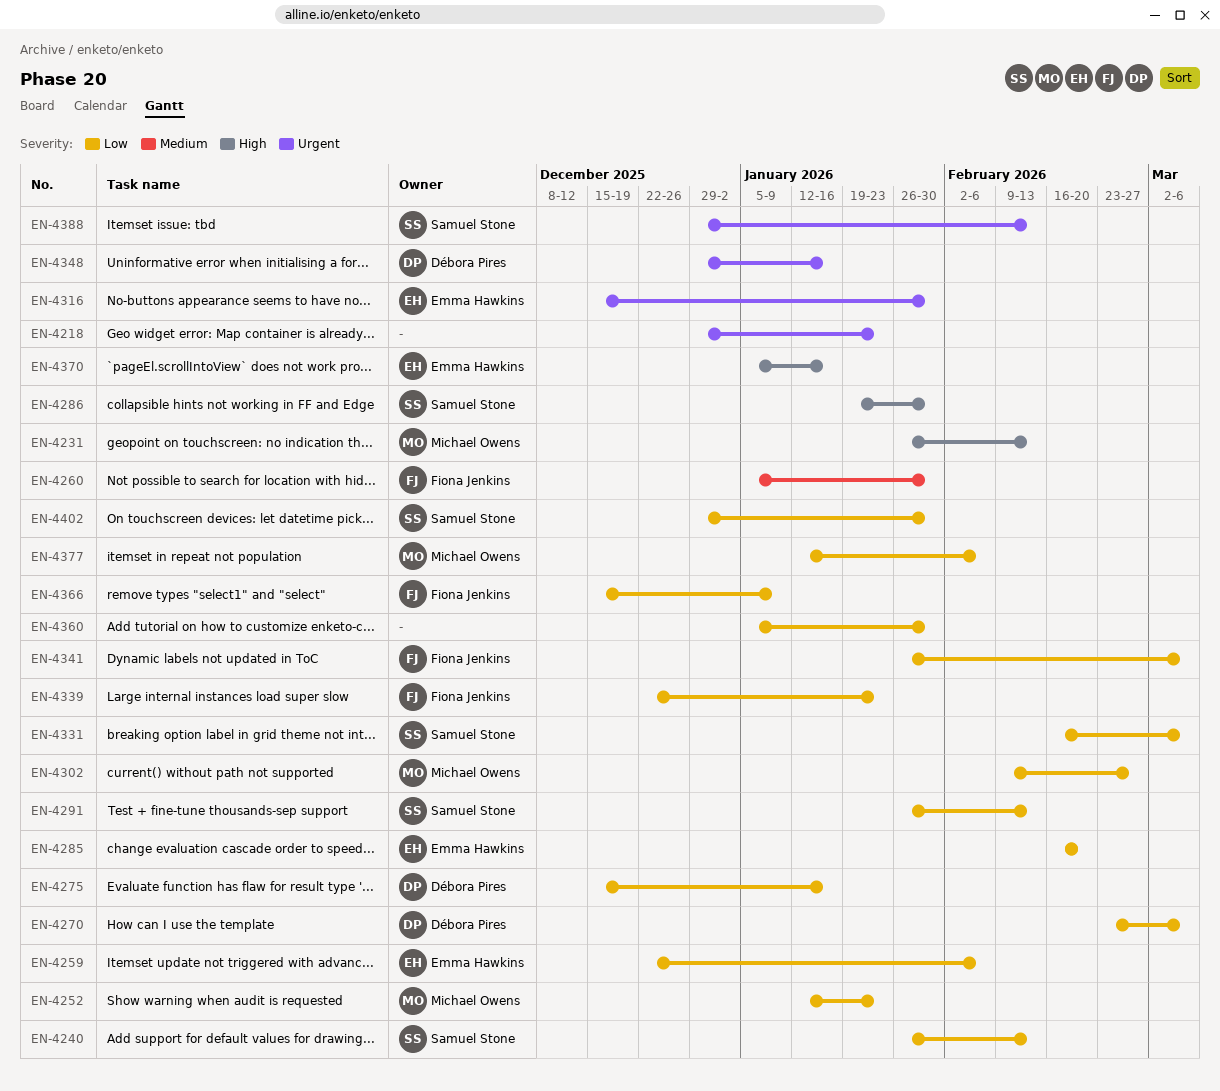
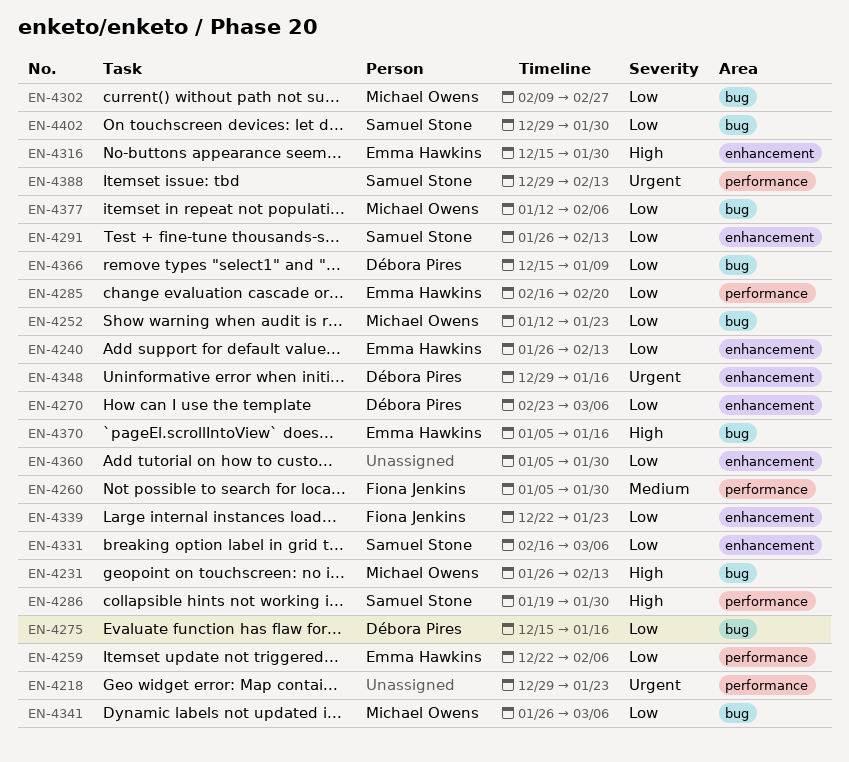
EN-4240, owner: Samuel Stone -> Emma Hawkins
EN-4316, priority: Urgent -> High
EN-4341, owner: Fiona Jenkins -> Michael Owens
EN-4366, owner: Fiona Jenkins -> Débora Pires

